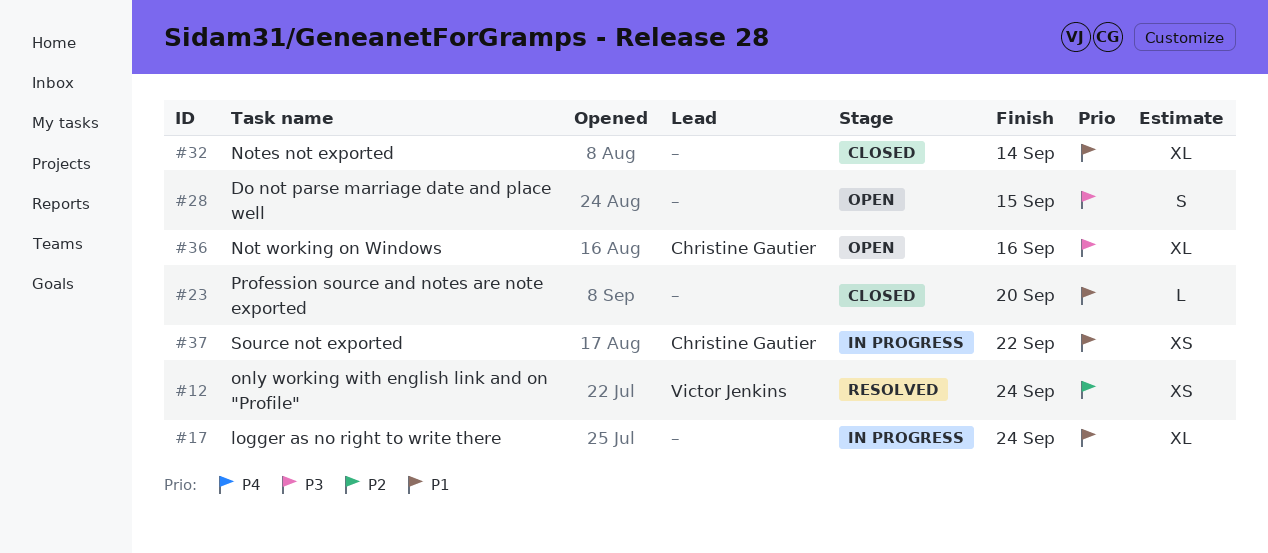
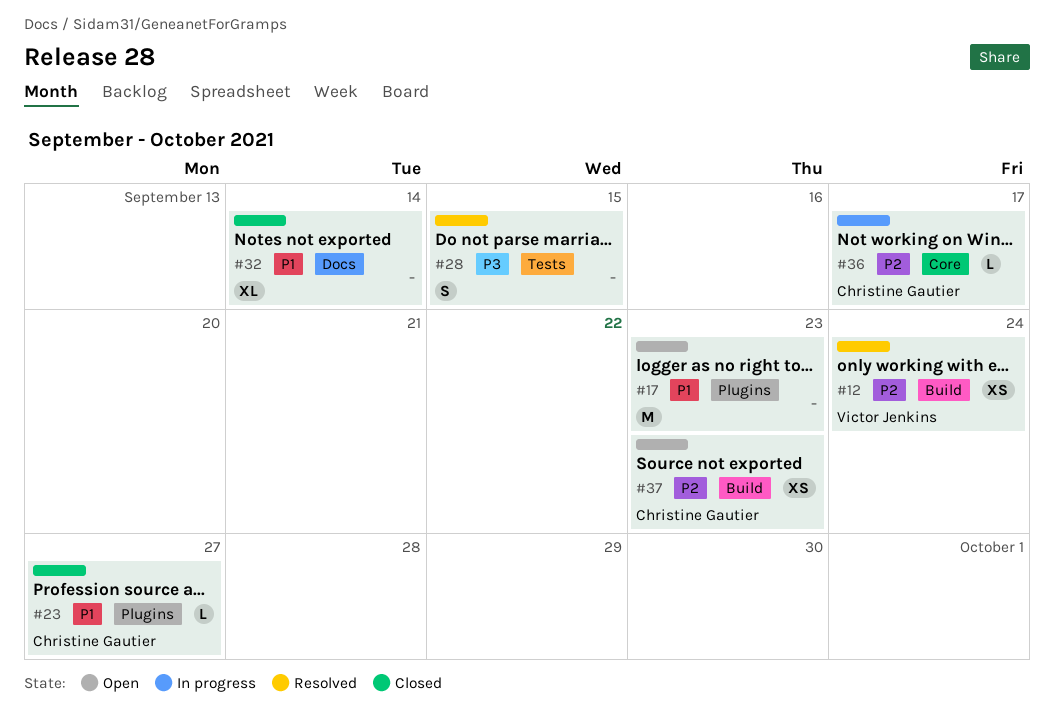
#17, status: In progress -> Open
#17, estimate: XL -> M
#17, due: Sep 24 -> Sep 23
#23, owner: none -> Christine Gautier
#23, due: Sep 20 -> Sep 27
#28, status: Open -> Resolved
#36, status: Open -> In progress
#36, priority: P3 -> P2
#36, estimate: XL -> L
#36, due: Sep 16 -> Sep 17
#37, status: In progress -> Open
#37, priority: P1 -> P2
#37, due: Sep 22 -> Sep 23

